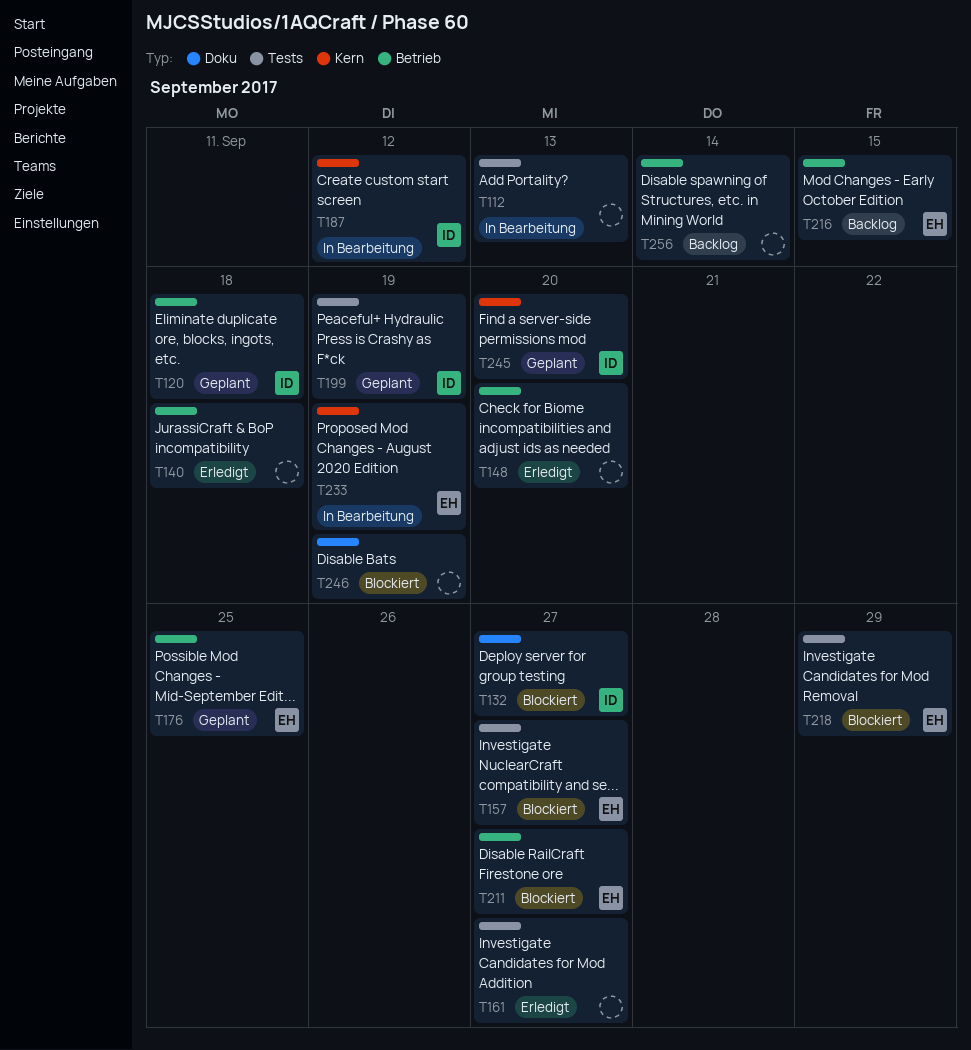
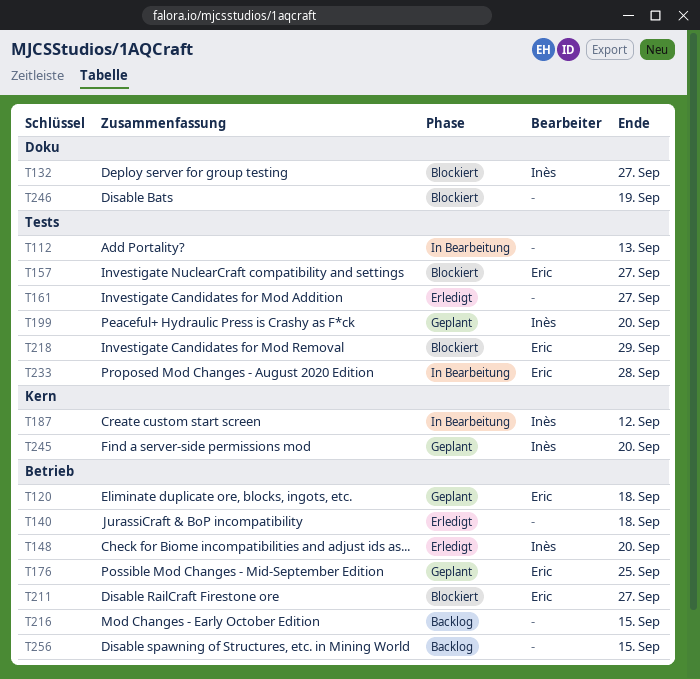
T120, owner: Inès -> Eric
T148, owner: none -> Inès
T199, due: Sep 19 -> Sep 20
T216, owner: Eric -> none
T233, label: Kern -> Tests
T233, due: Sep 19 -> Sep 28
T256, due: Sep 14 -> Sep 15

